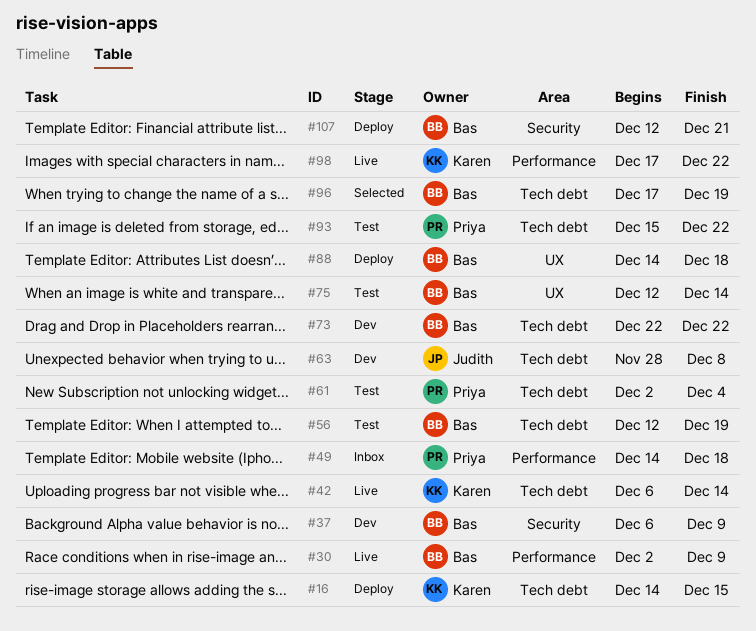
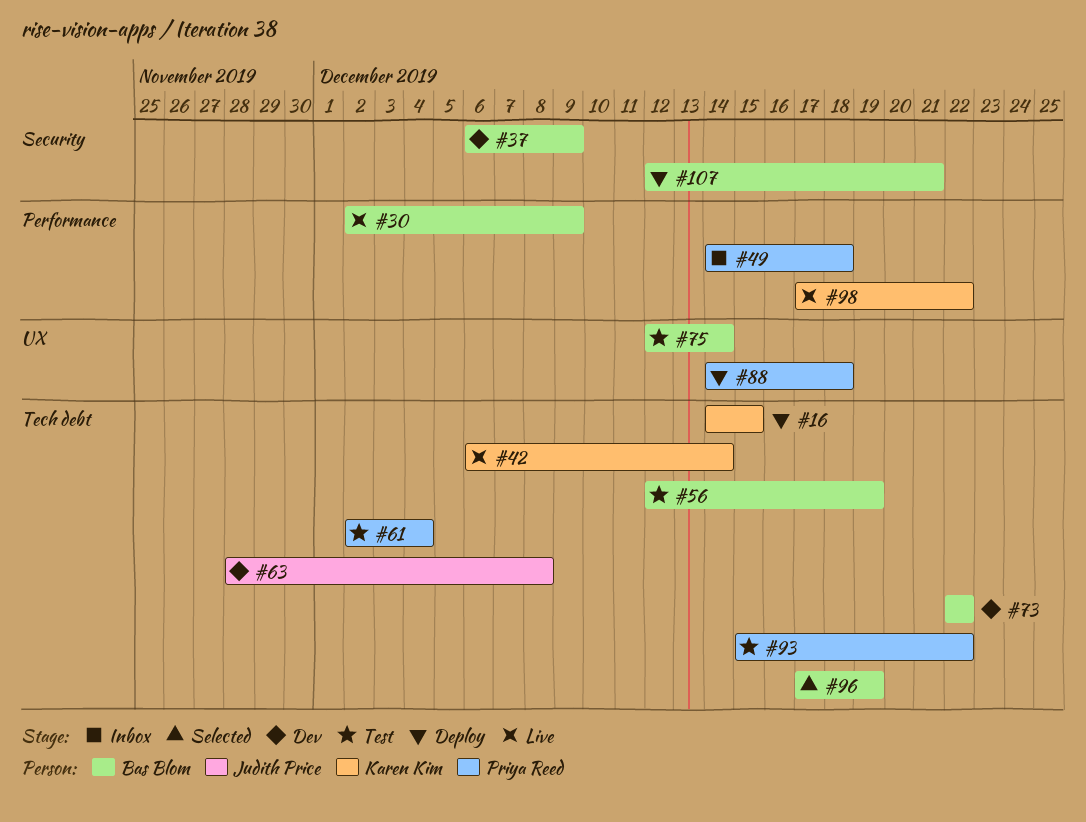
#88, owner: Bas Blom -> Priya Reed

